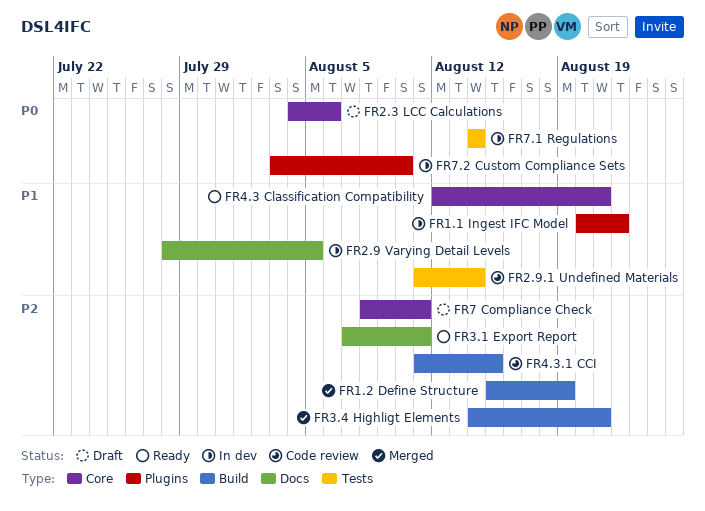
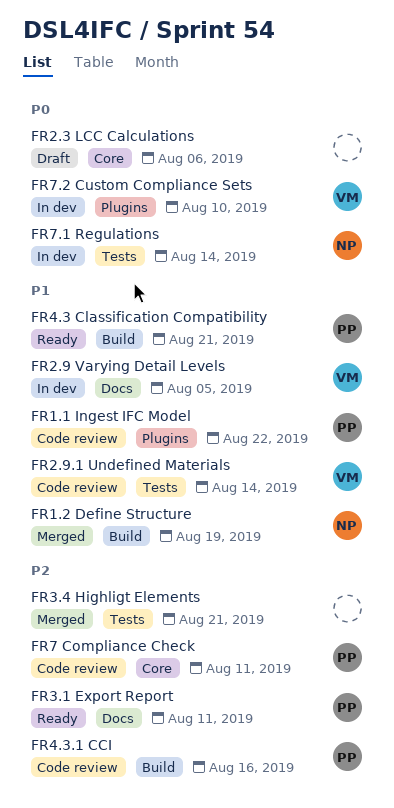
FR1.1 Ingest IFC Model, status: In dev -> Code review
FR1.2 Define Structure, priority: P2 -> P1
FR3.4 Highligt Elements, label: Build -> Tests
FR4.3 Classification Compatibility, label: Core -> Build
FR4.3.1 CCI, due: Aug 15 -> Aug 16
FR7 Compliance Check, status: Draft -> Code review

